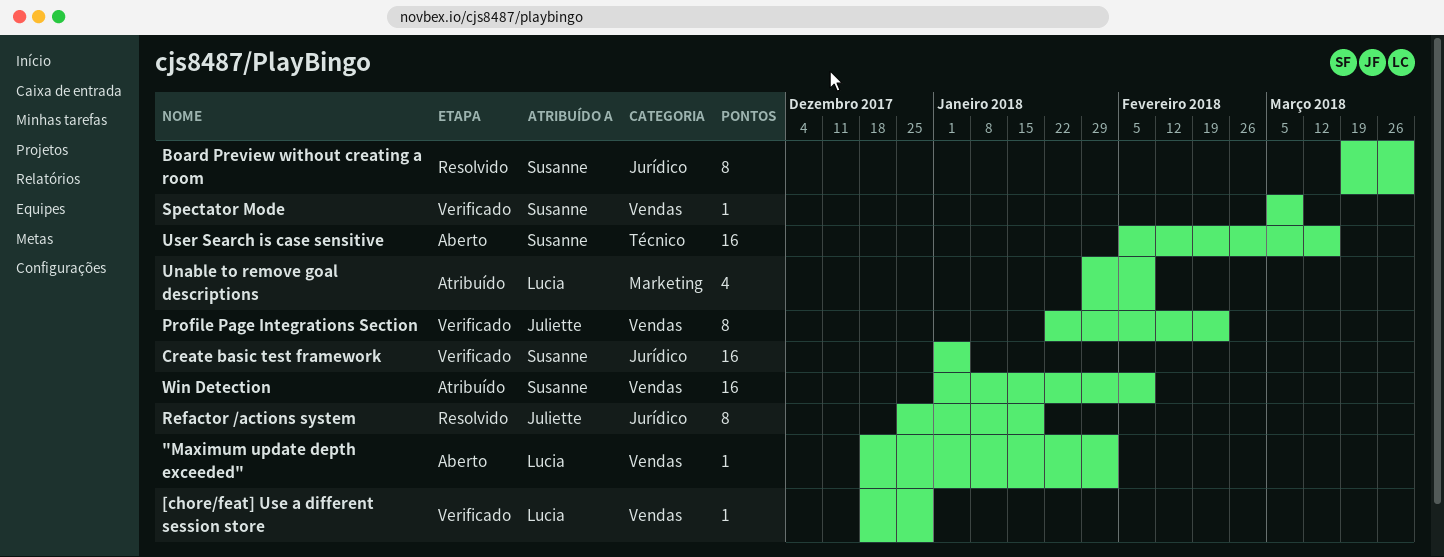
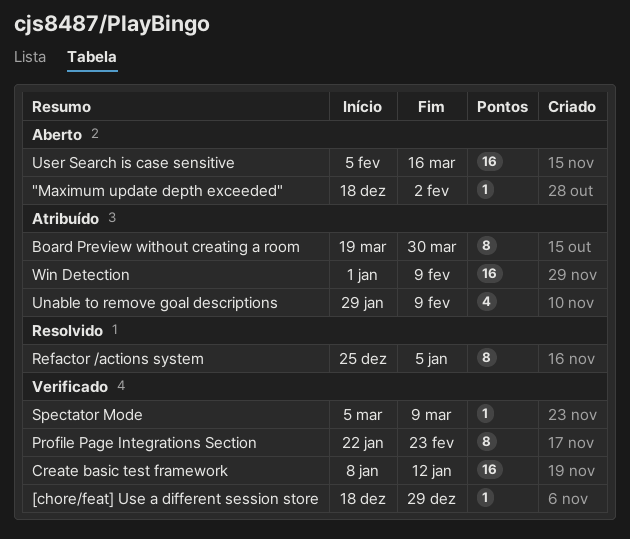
Board Preview without creating a room, status: Resolvido -> Atribuído
Create basic test framework, start: Jan 1 -> Jan 8
Create basic test framework, due: Jan 5 -> Jan 12
Refactor /actions system, due: Jan 19 -> Jan 5

